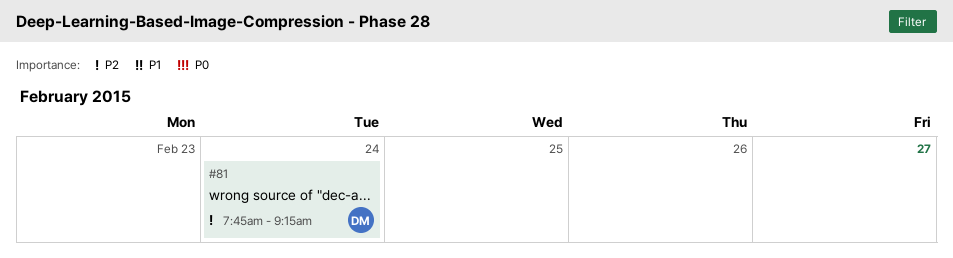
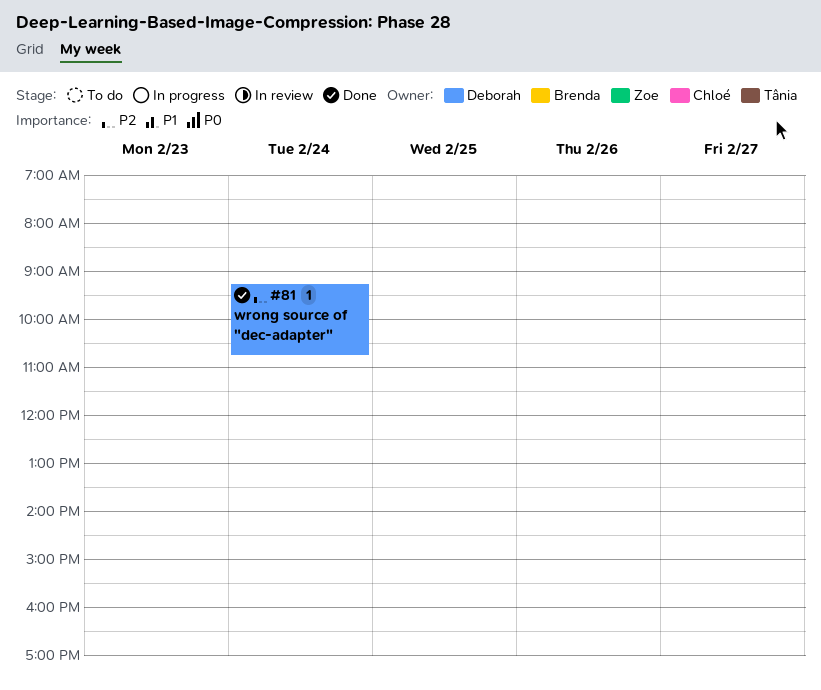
#81, begins: 07:45 -> 09:15
#81, ends: 09:15 -> 10:45

